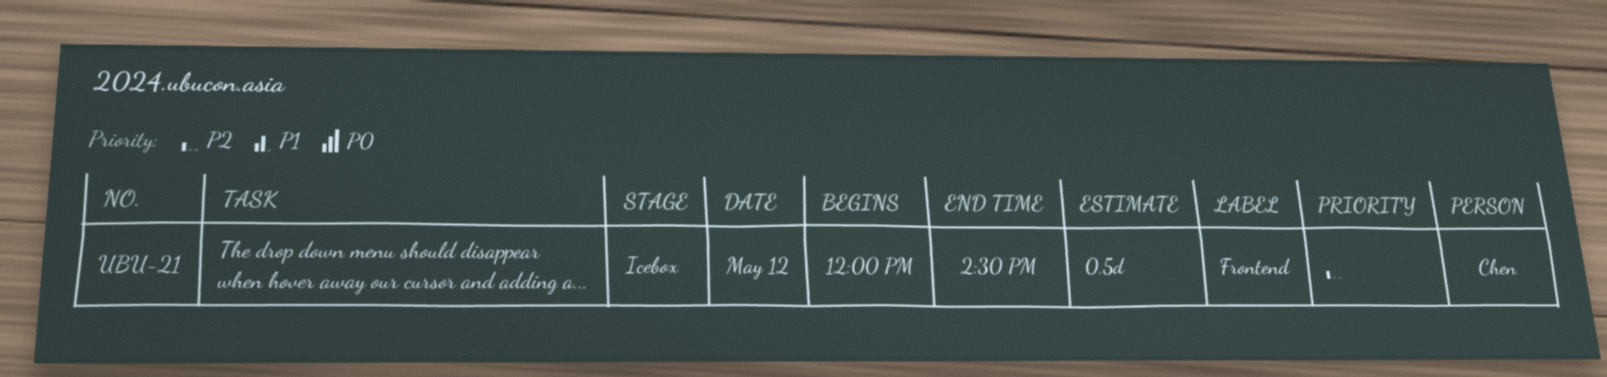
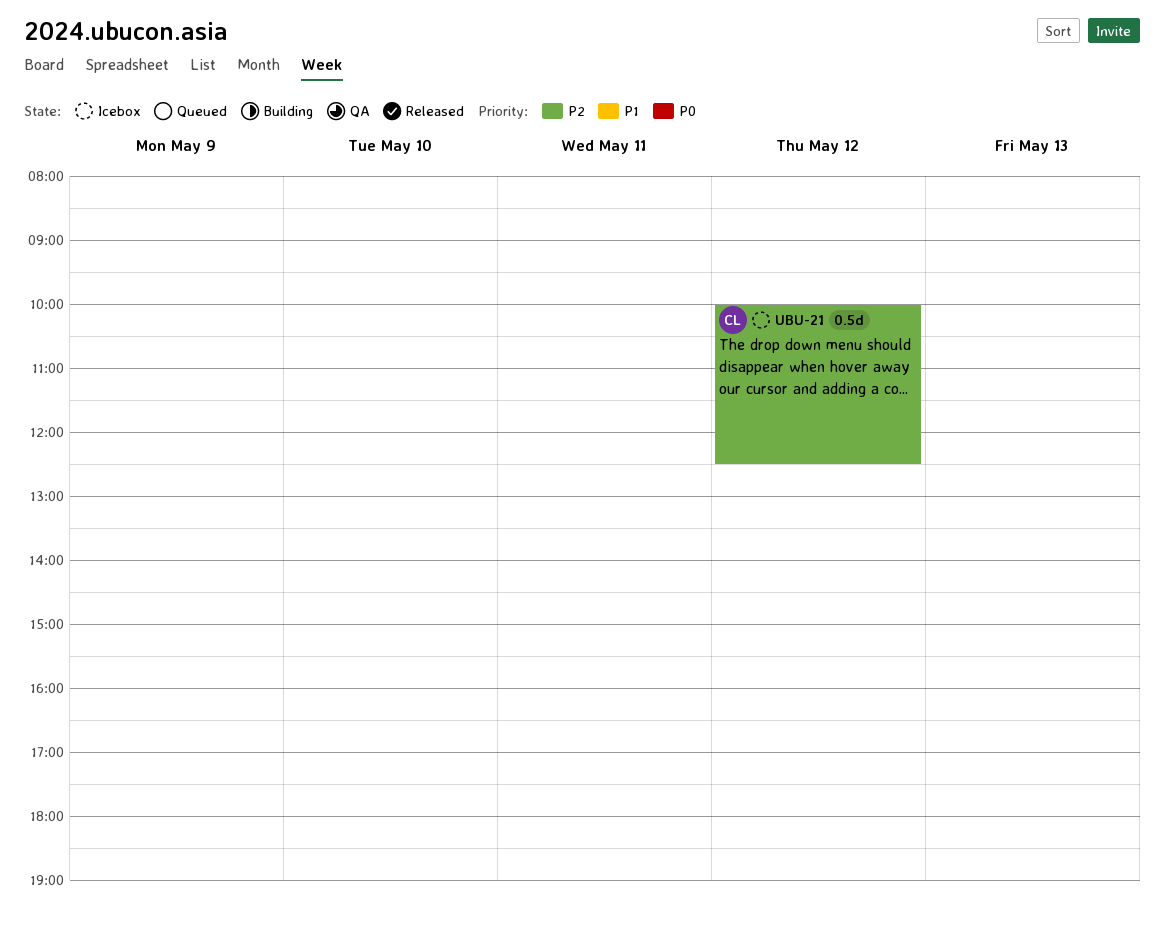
UBU-21, begins: 12:00 -> 10:00
UBU-21, ends: 14:30 -> 12:30

